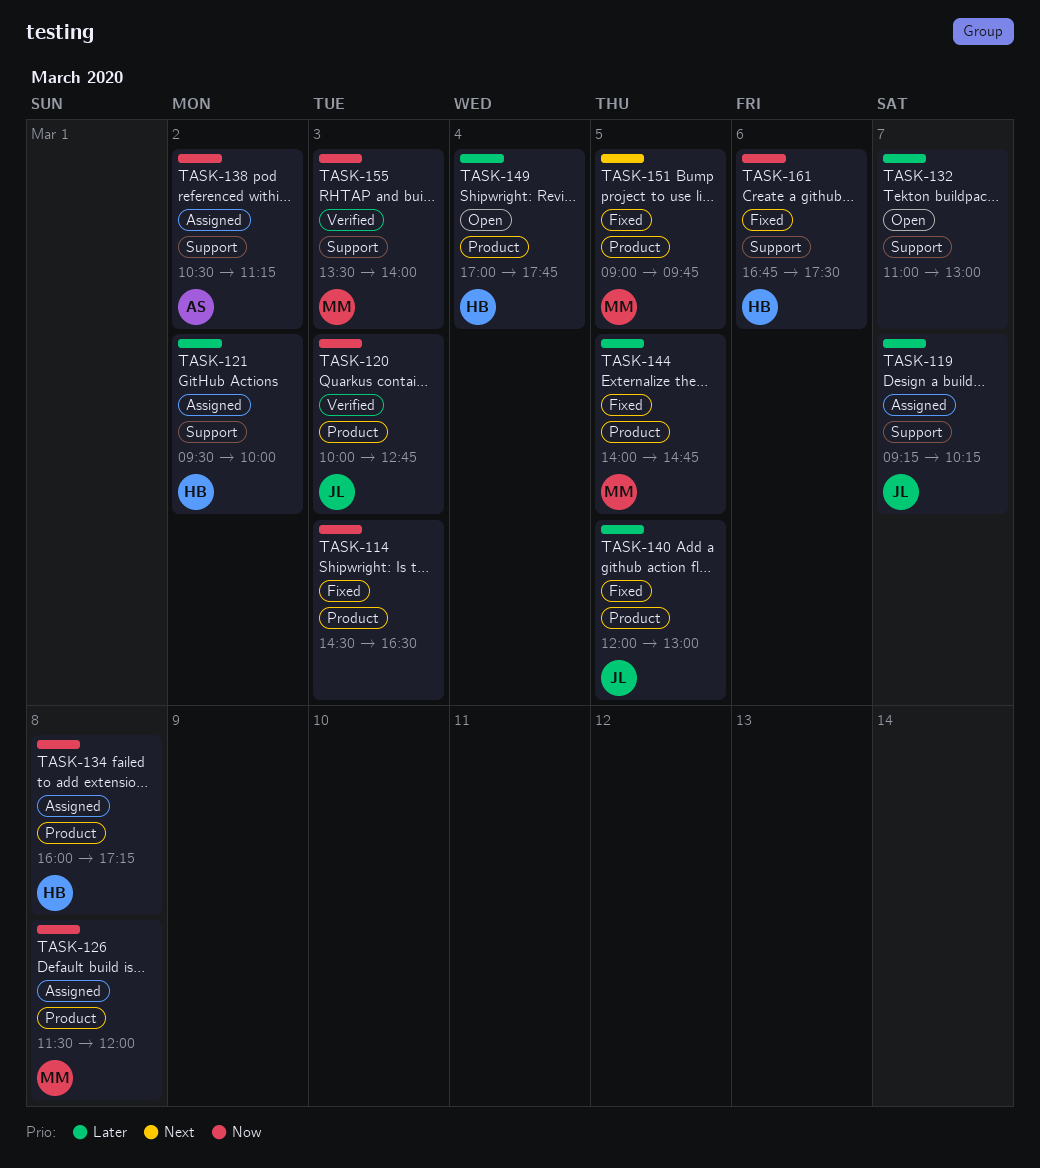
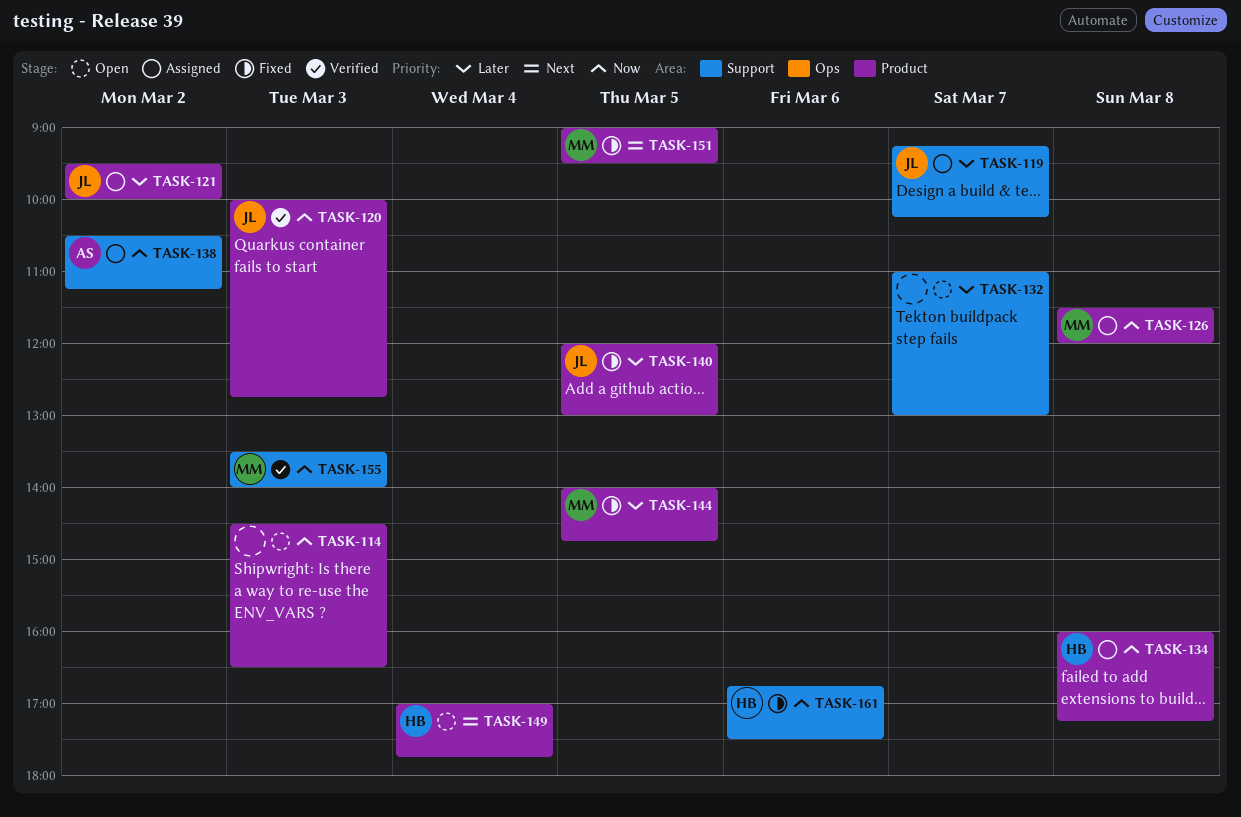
TASK-114, status: Fixed -> Open
TASK-121, owner: HB -> JL
TASK-121, label: Support -> Product
TASK-149, priority: Later -> Next
TASK-151, ends: 09:45 -> 09:30

